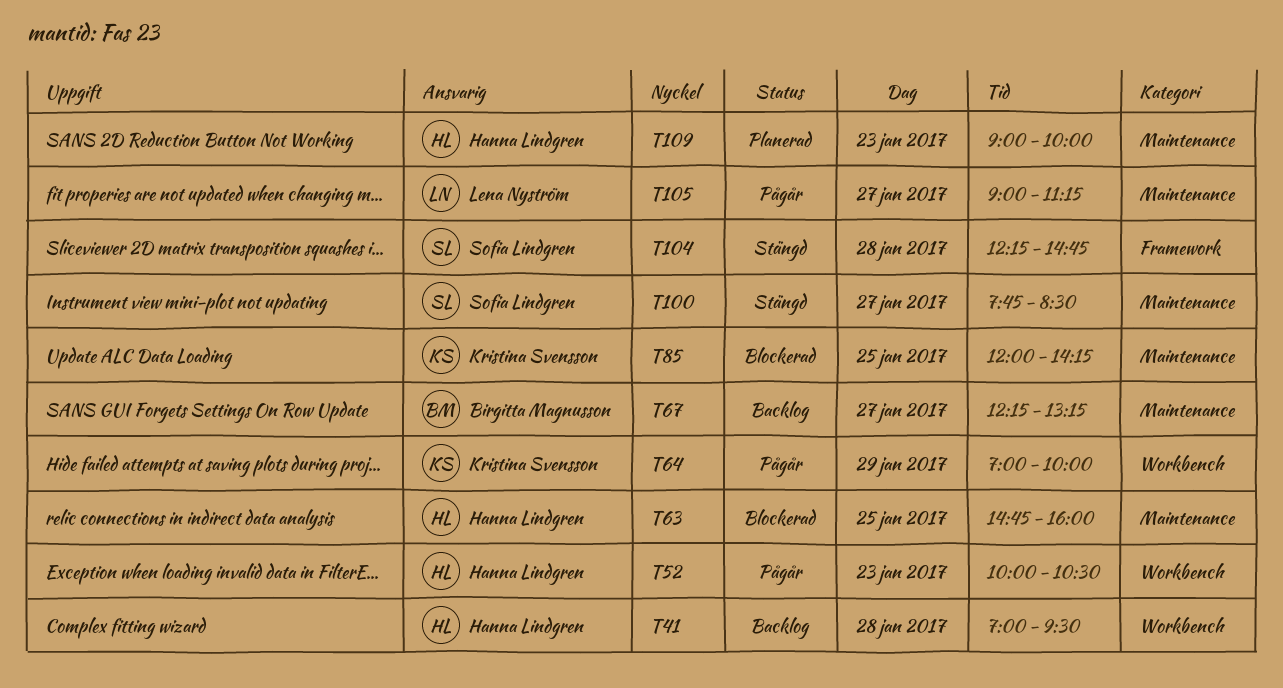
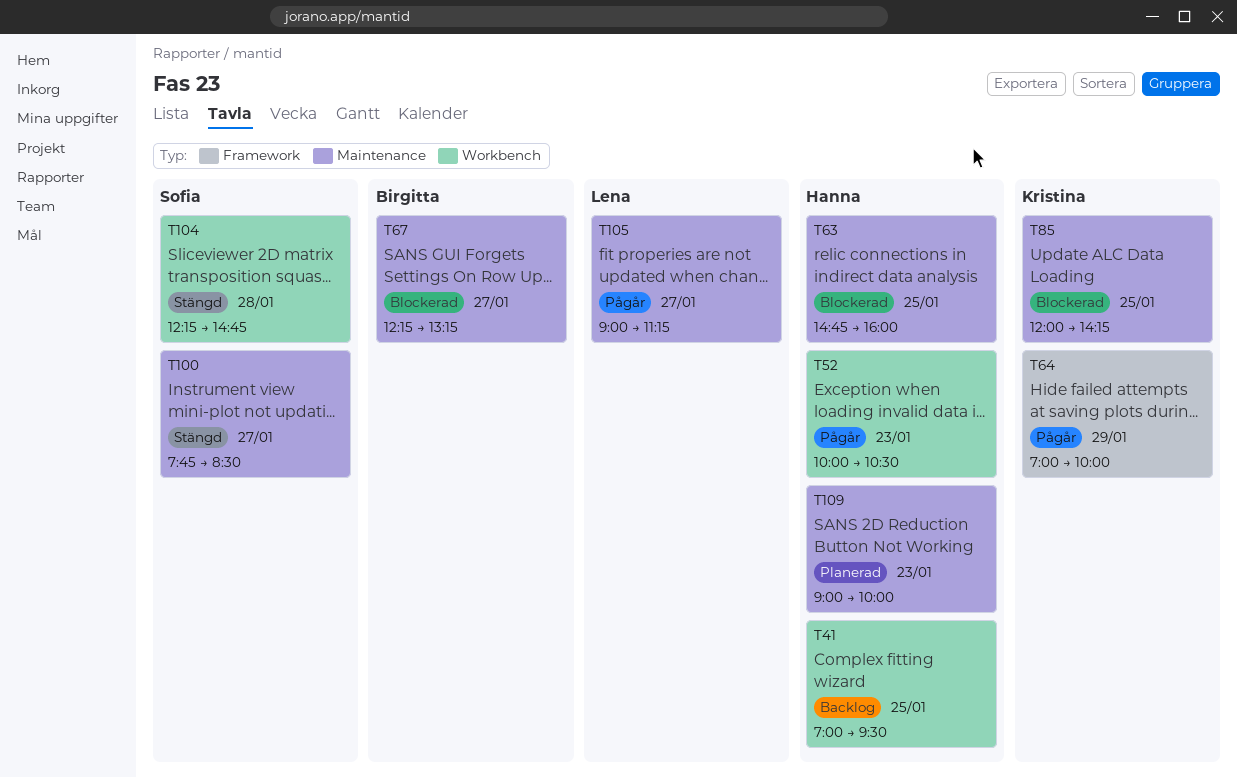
T41, day: Jan 28 -> Jan 25
T64, label: Workbench -> Framework
T67, status: Backlog -> Blockerad
T104, label: Framework -> Workbench

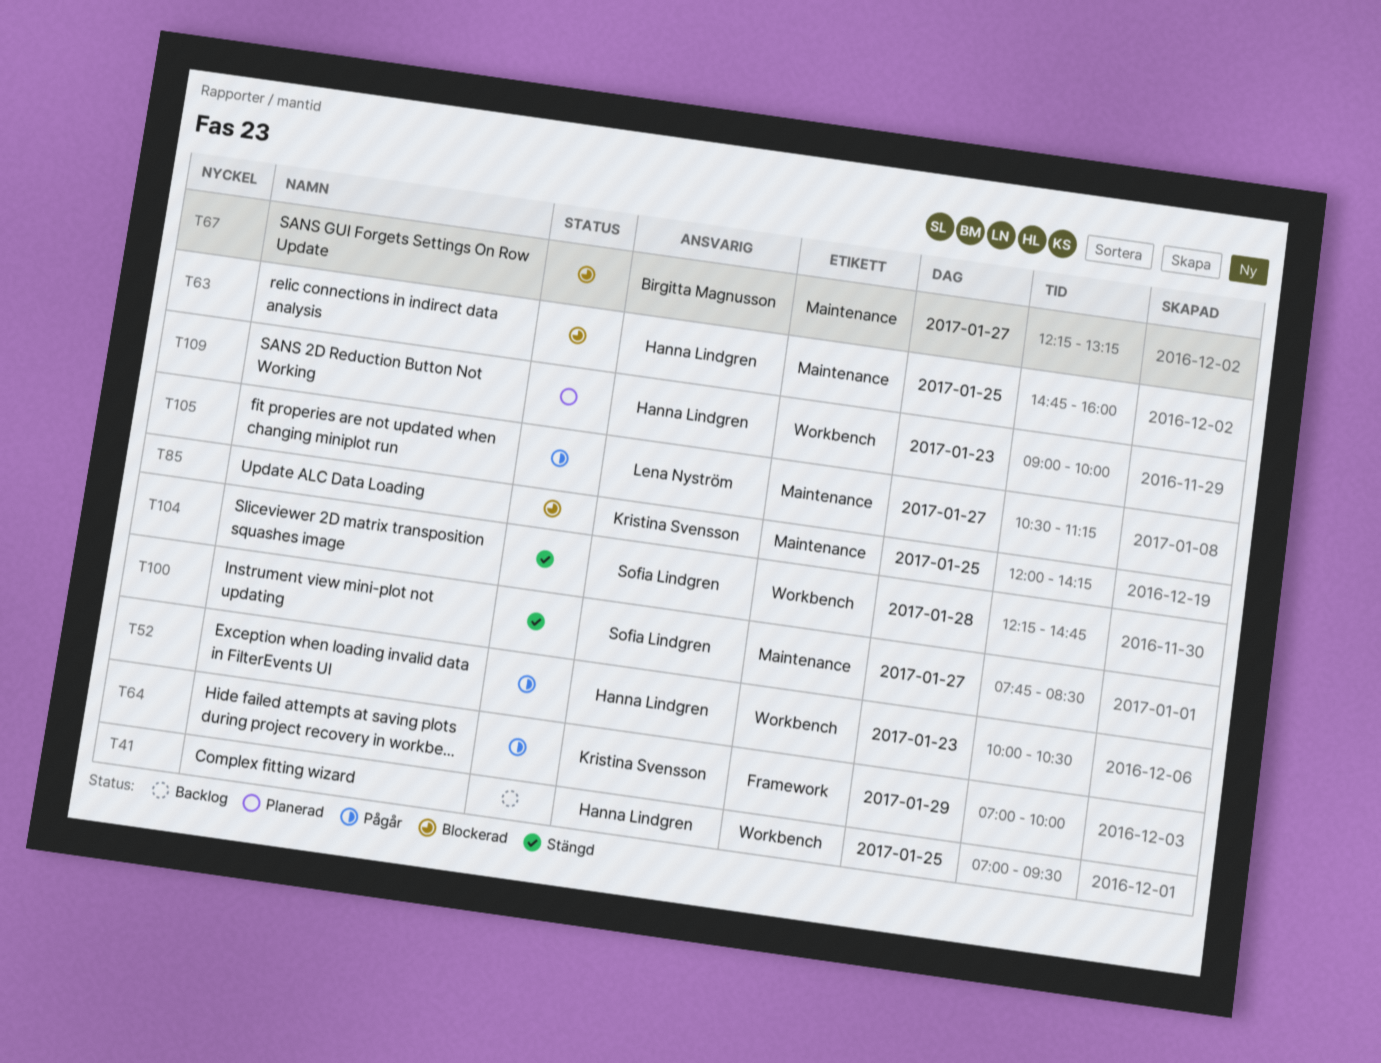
T105, begins: 09:00 -> 10:30
T109, label: Maintenance -> Workbench

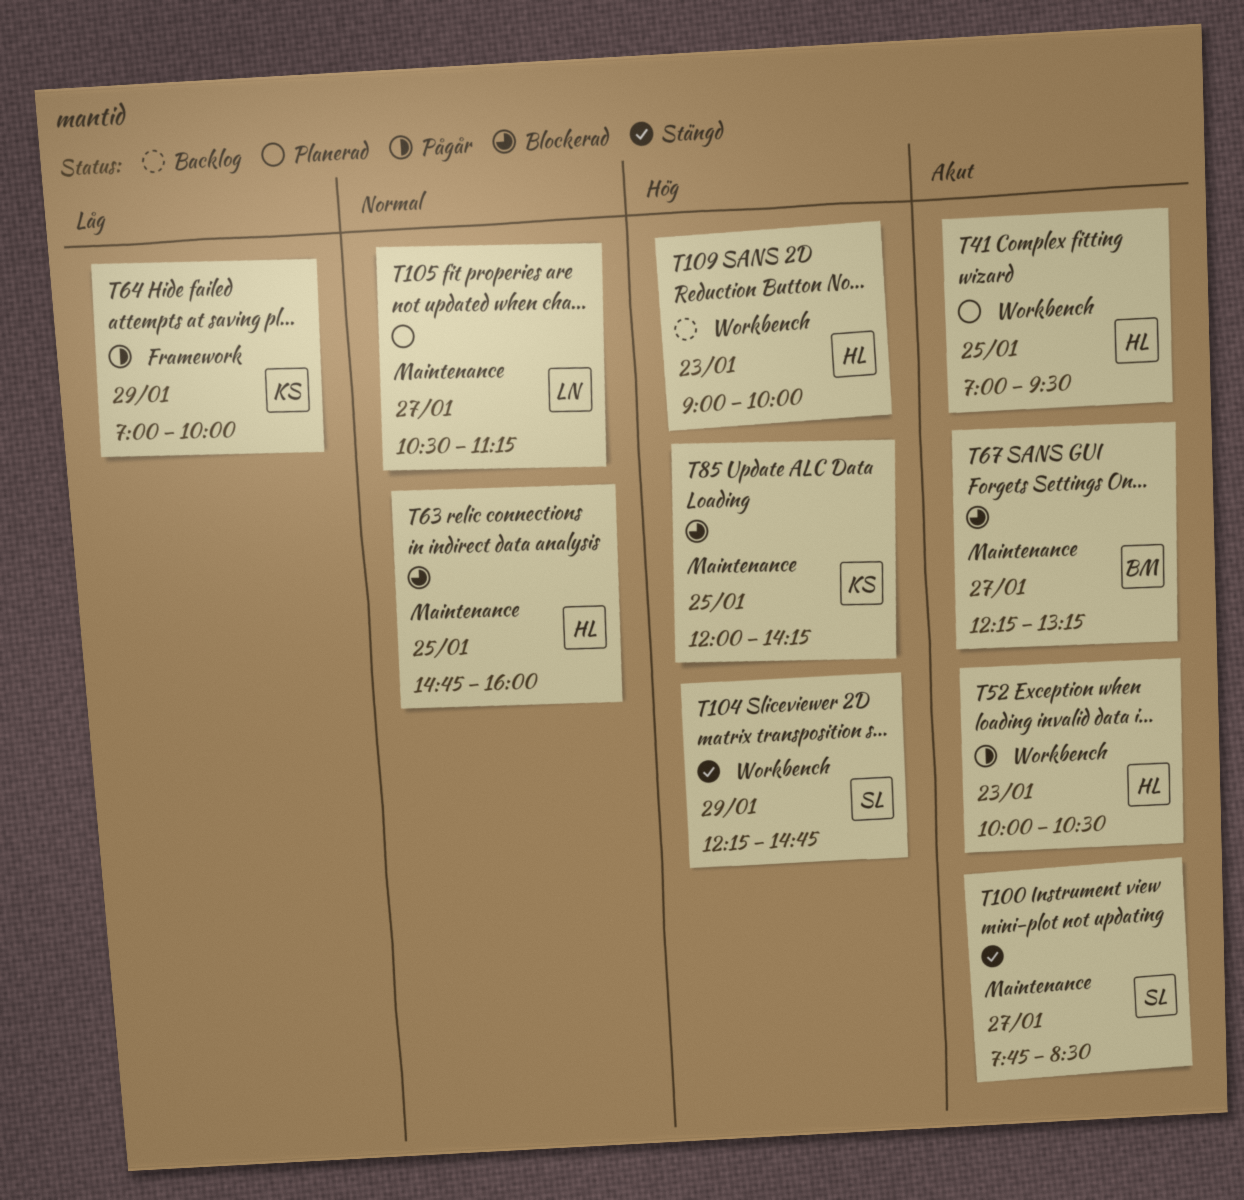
T41, status: Backlog -> Planerad
T104, day: Jan 28 -> Jan 29
T105, status: Pågår -> Planerad
T109, status: Planerad -> Backlog

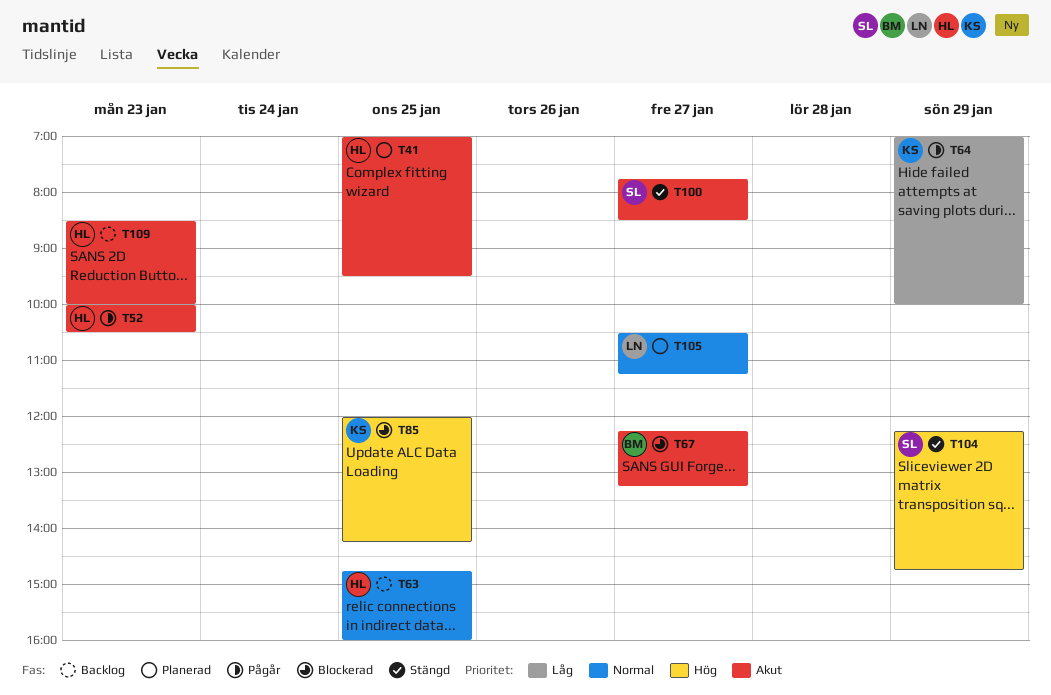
T63, status: Blockerad -> Backlog
T109, priority: Hög -> Akut
T109, begins: 09:00 -> 08:30

